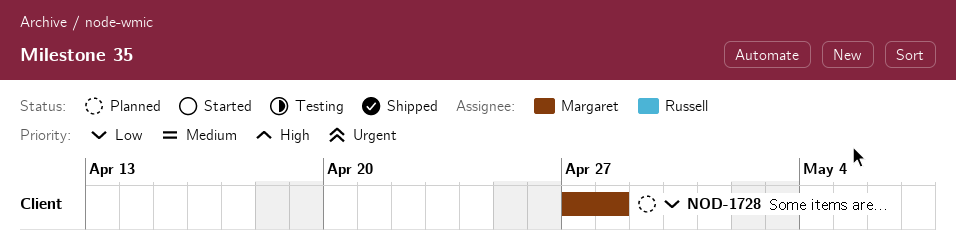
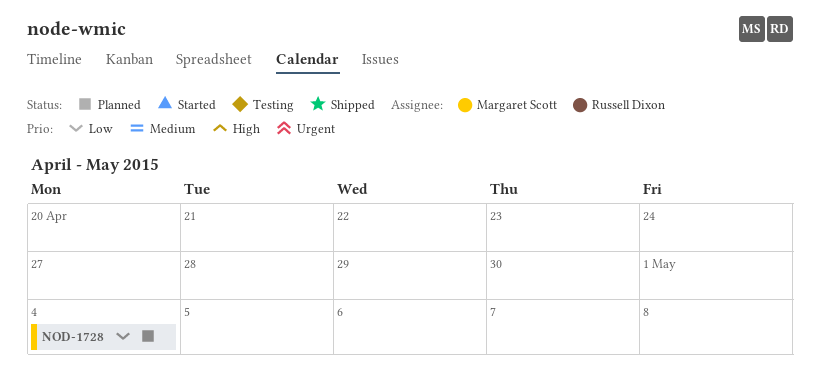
NOD-1728, due: Apr 28 -> May 4

